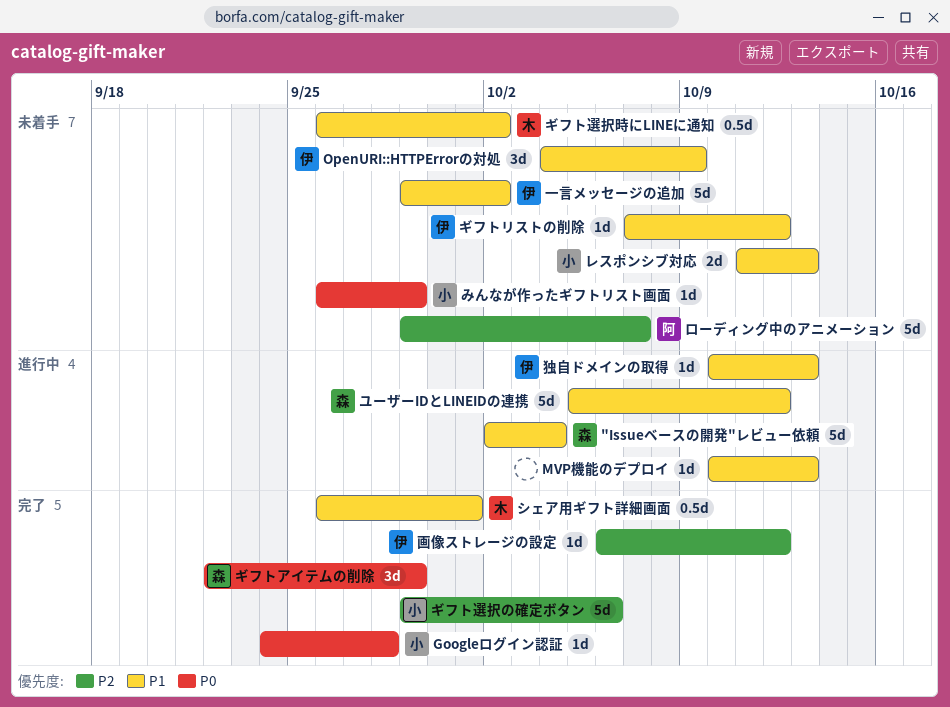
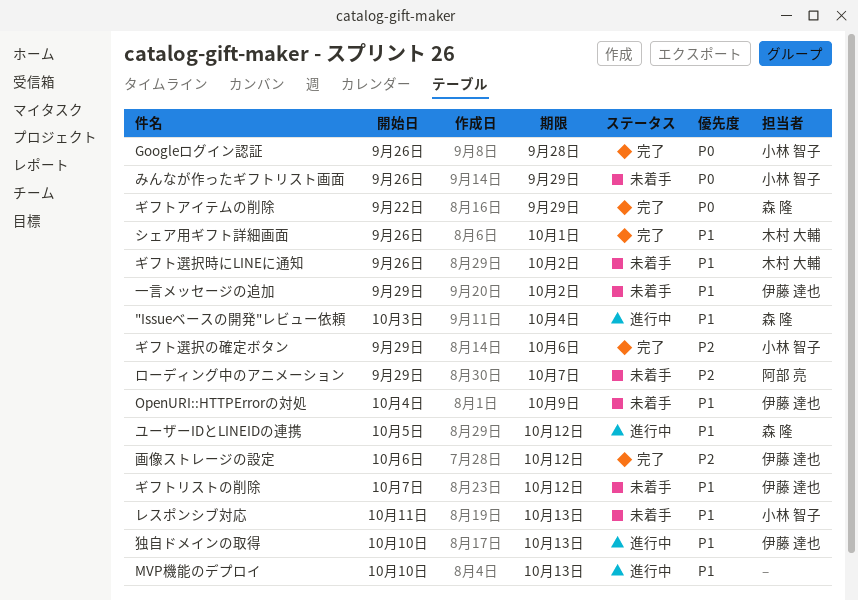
"Issueベースの開発"レビュー依頼, start: Oct 2 -> Oct 3
Googleログイン認証, start: Sep 24 -> Sep 26

